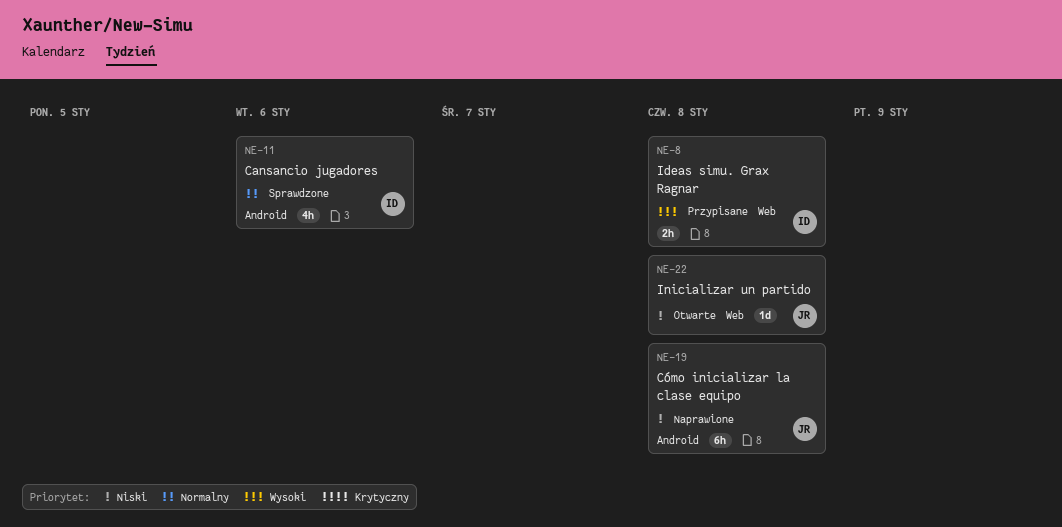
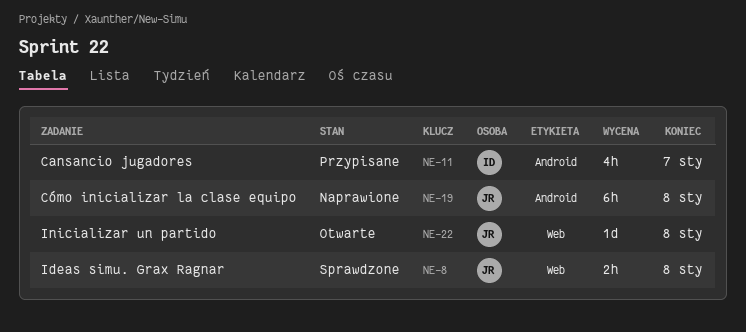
NE-8, status: Przypisane -> Sprawdzone
NE-8, owner: ID -> JR
NE-11, status: Sprawdzone -> Przypisane
NE-11, due: Jan 6 -> Jan 7

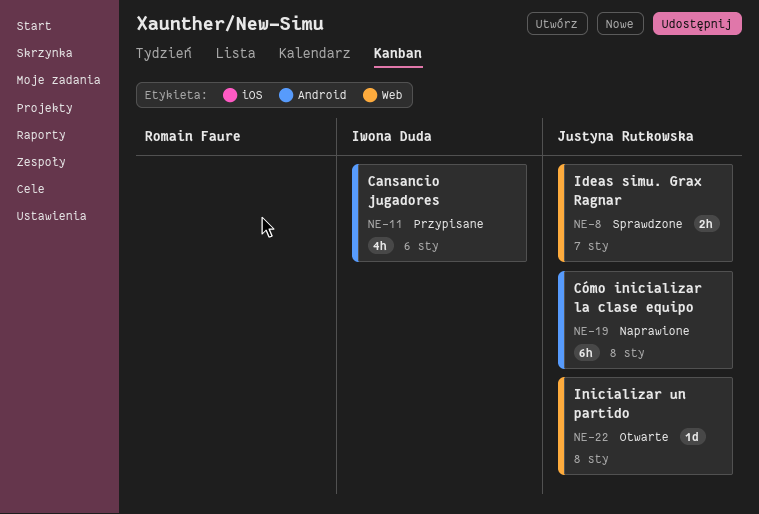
NE-8, due: Jan 8 -> Jan 7
NE-11, due: Jan 7 -> Jan 6

